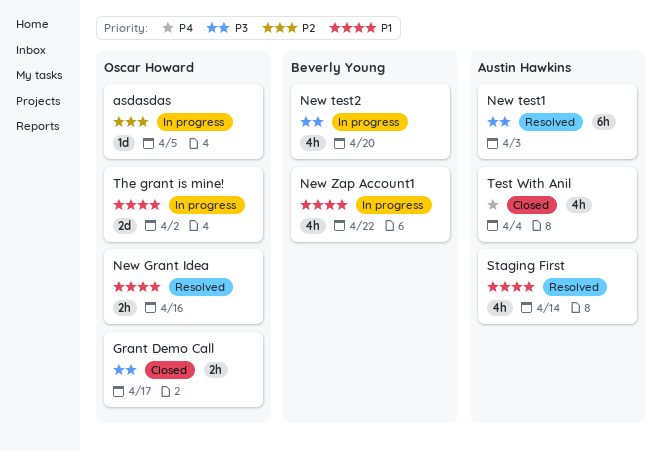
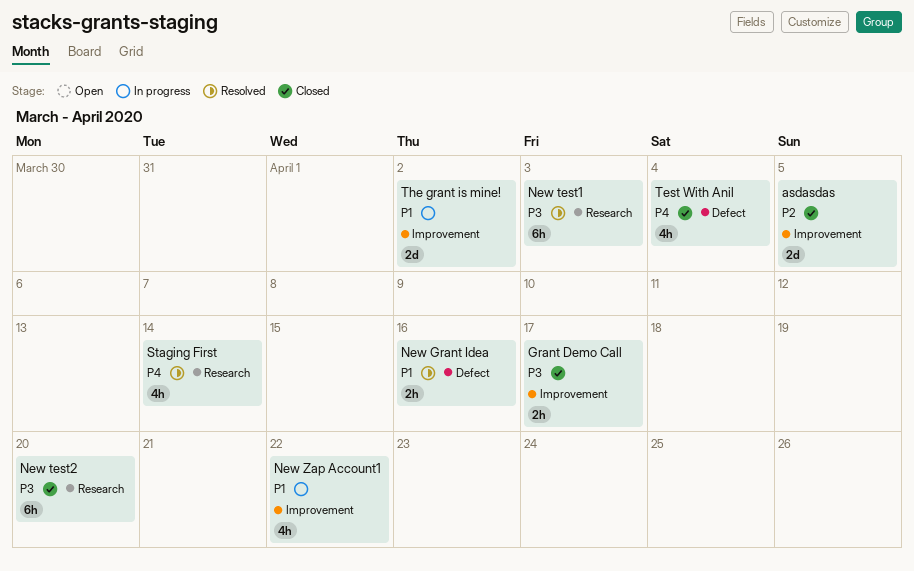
asdasdas, status: In progress -> Closed
asdasdas, estimate: 1d -> 2d
New test2, status: In progress -> Closed
New test2, estimate: 4h -> 6h
Staging First, priority: P1 -> P4

